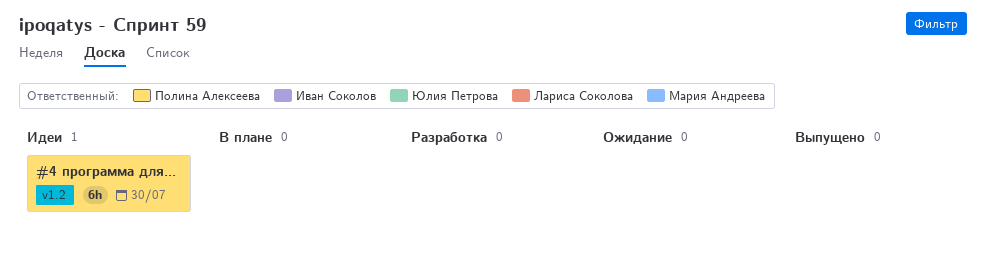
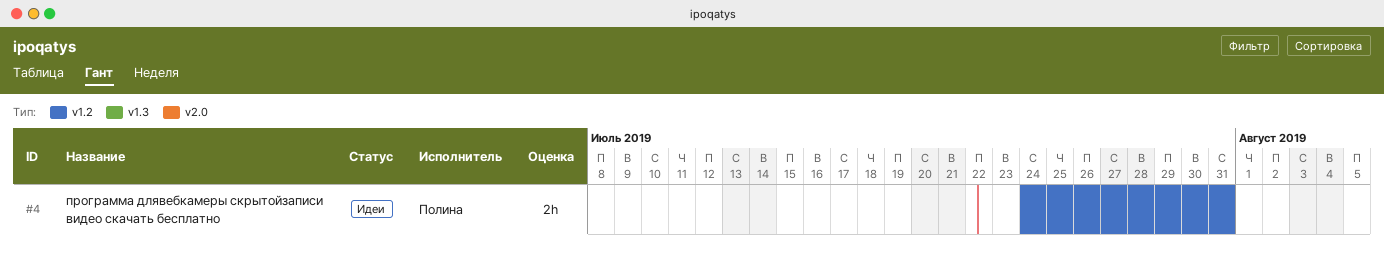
#4, estimate: 6h -> 2h
#4, due: Jul 30 -> Jul 31

